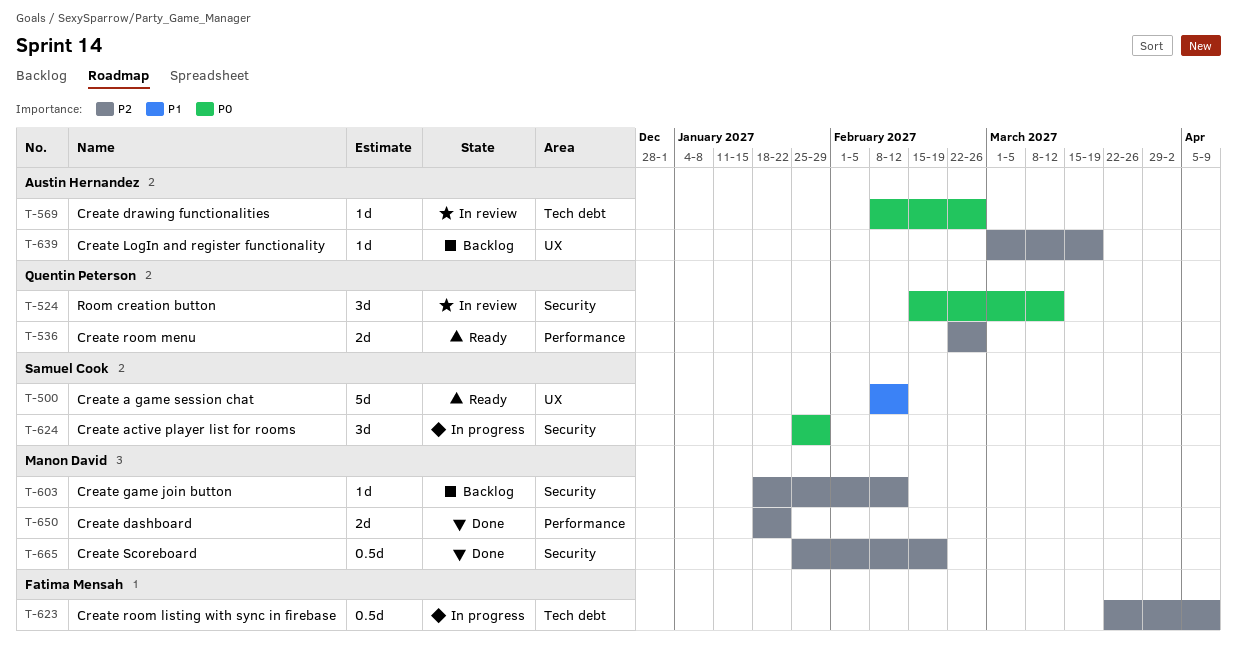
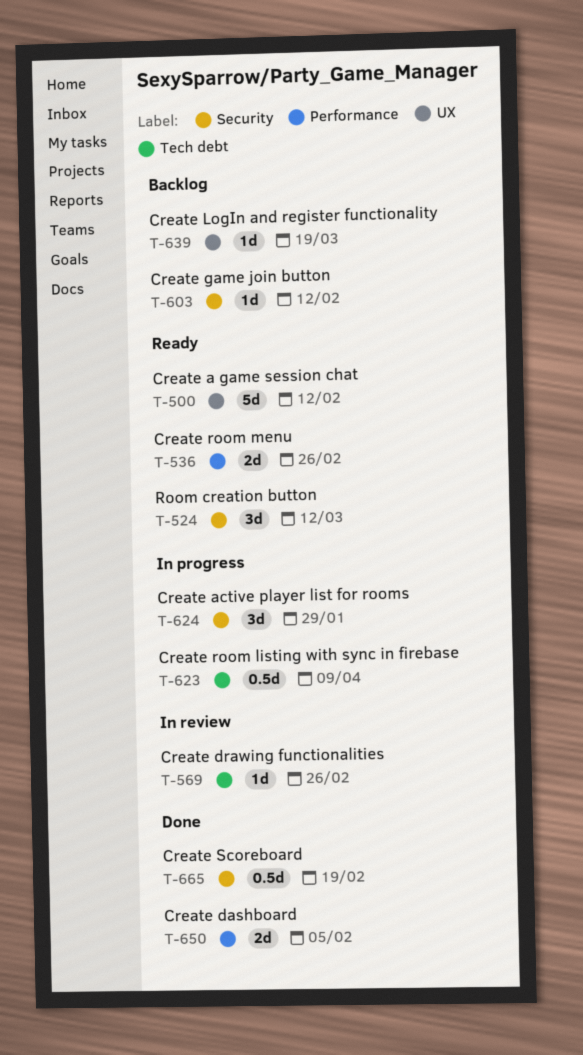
T-524, status: In review -> Ready
T-650, due: Jan 22 -> Feb 5

